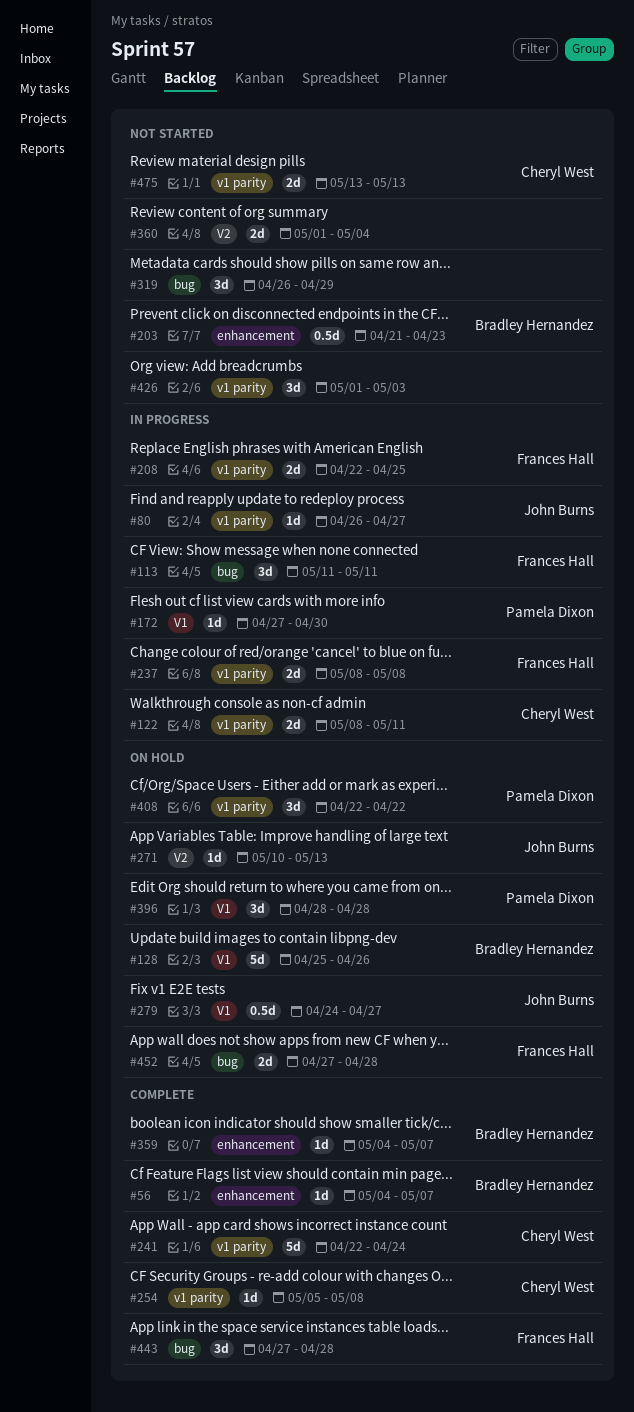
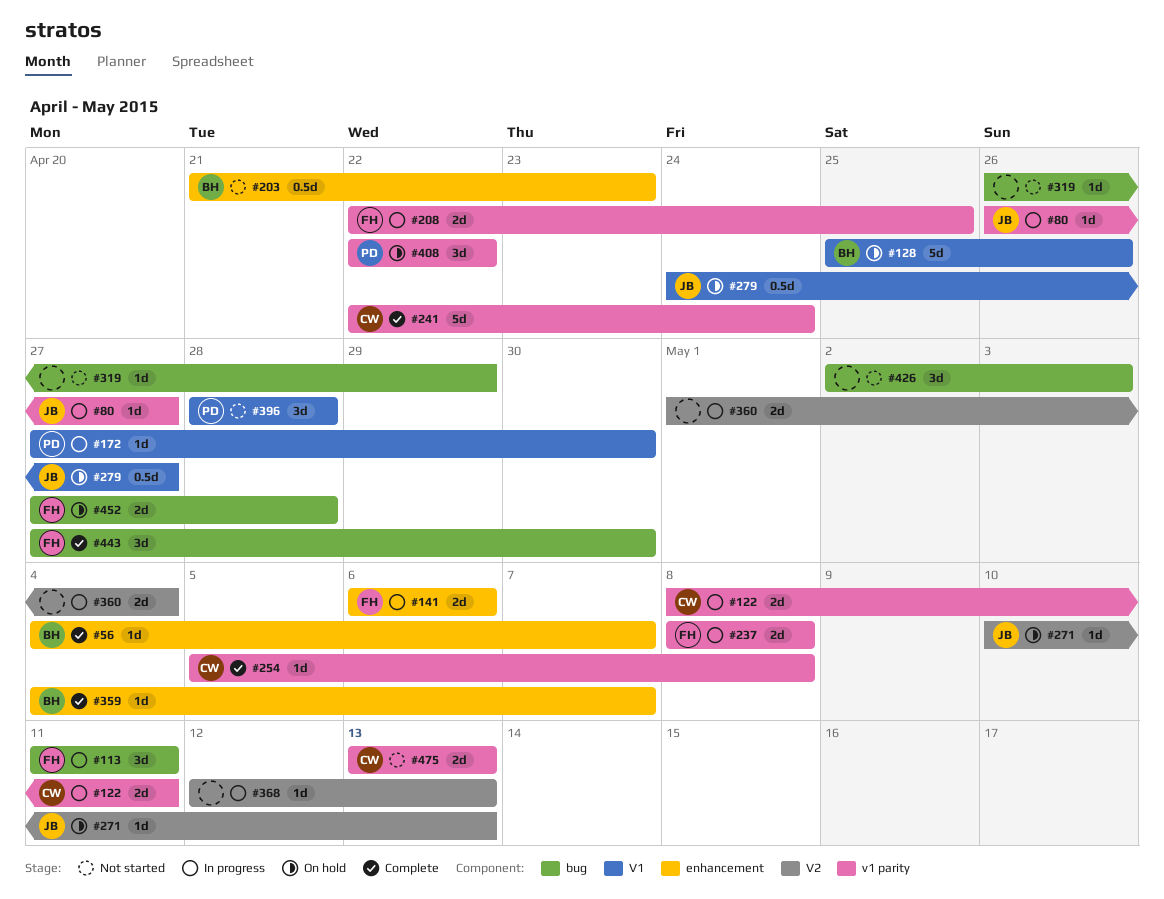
#141: none -> present
#319, estimate: 3d -> 1d
#360, status: Not started -> In progress
#368: none -> present
#396, status: On hold -> Not started
#426, label: v1 parity -> bug
#426, start: May 1 -> May 2
#443, due: Apr 28 -> Apr 30

